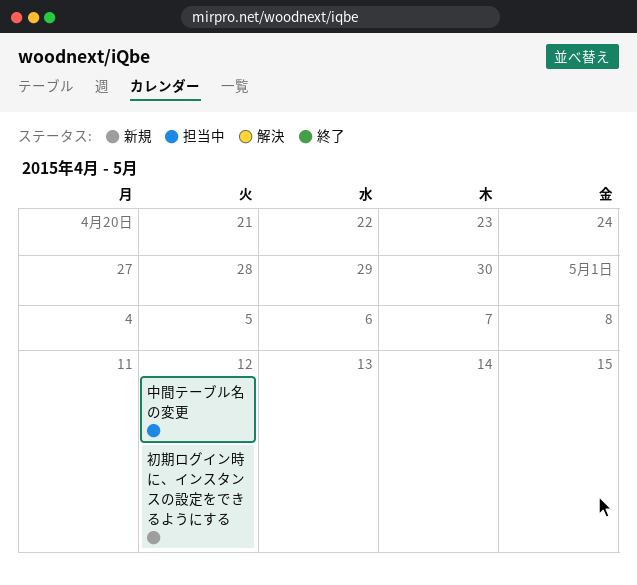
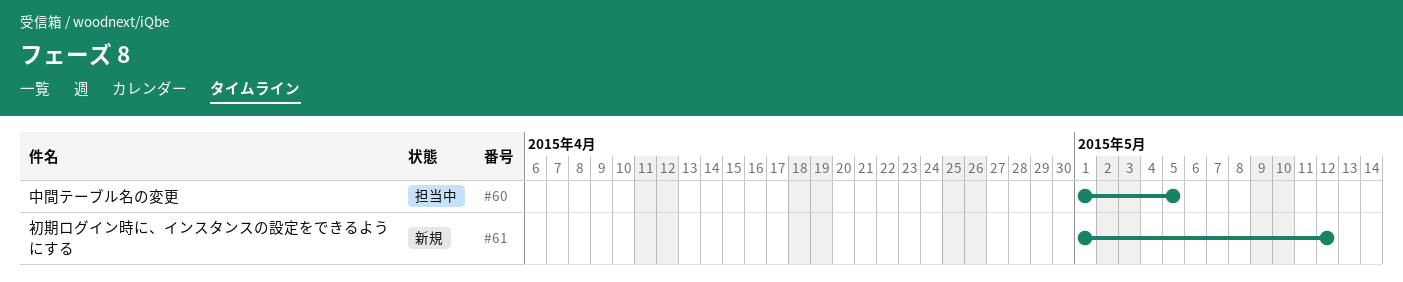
中間テーブル名の変更, due: May 12 -> May 5

